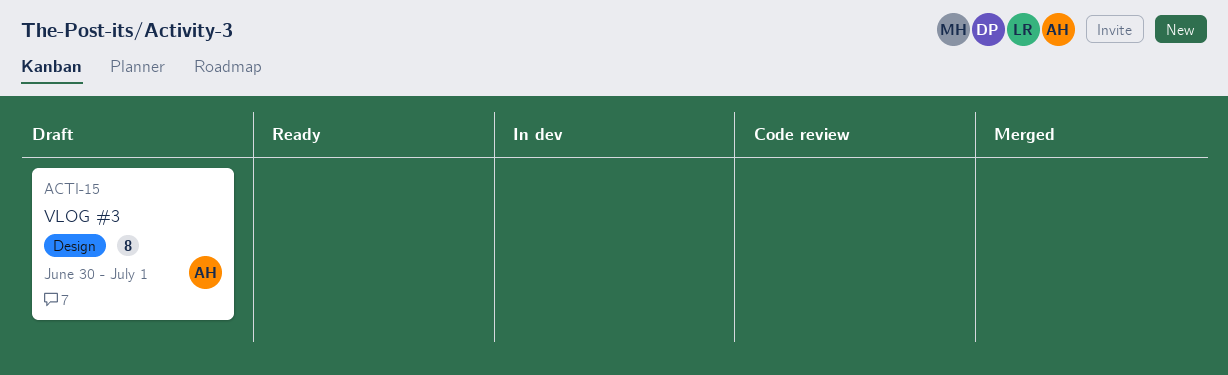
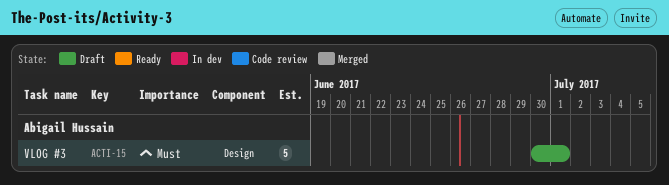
ACTI-15, estimate: 8 -> 5

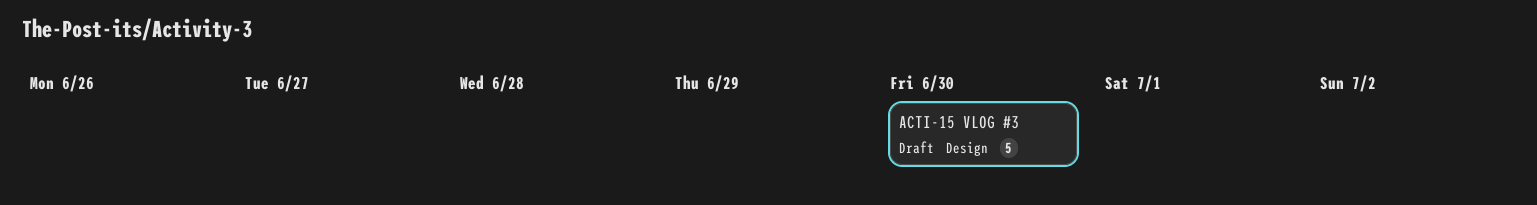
ACTI-15, due: Jul 1 -> Jun 30

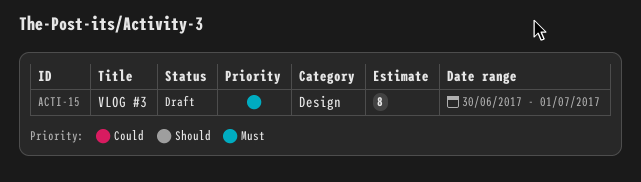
ACTI-15, estimate: 5 -> 8
ACTI-15, due: Jun 30 -> Jul 1

